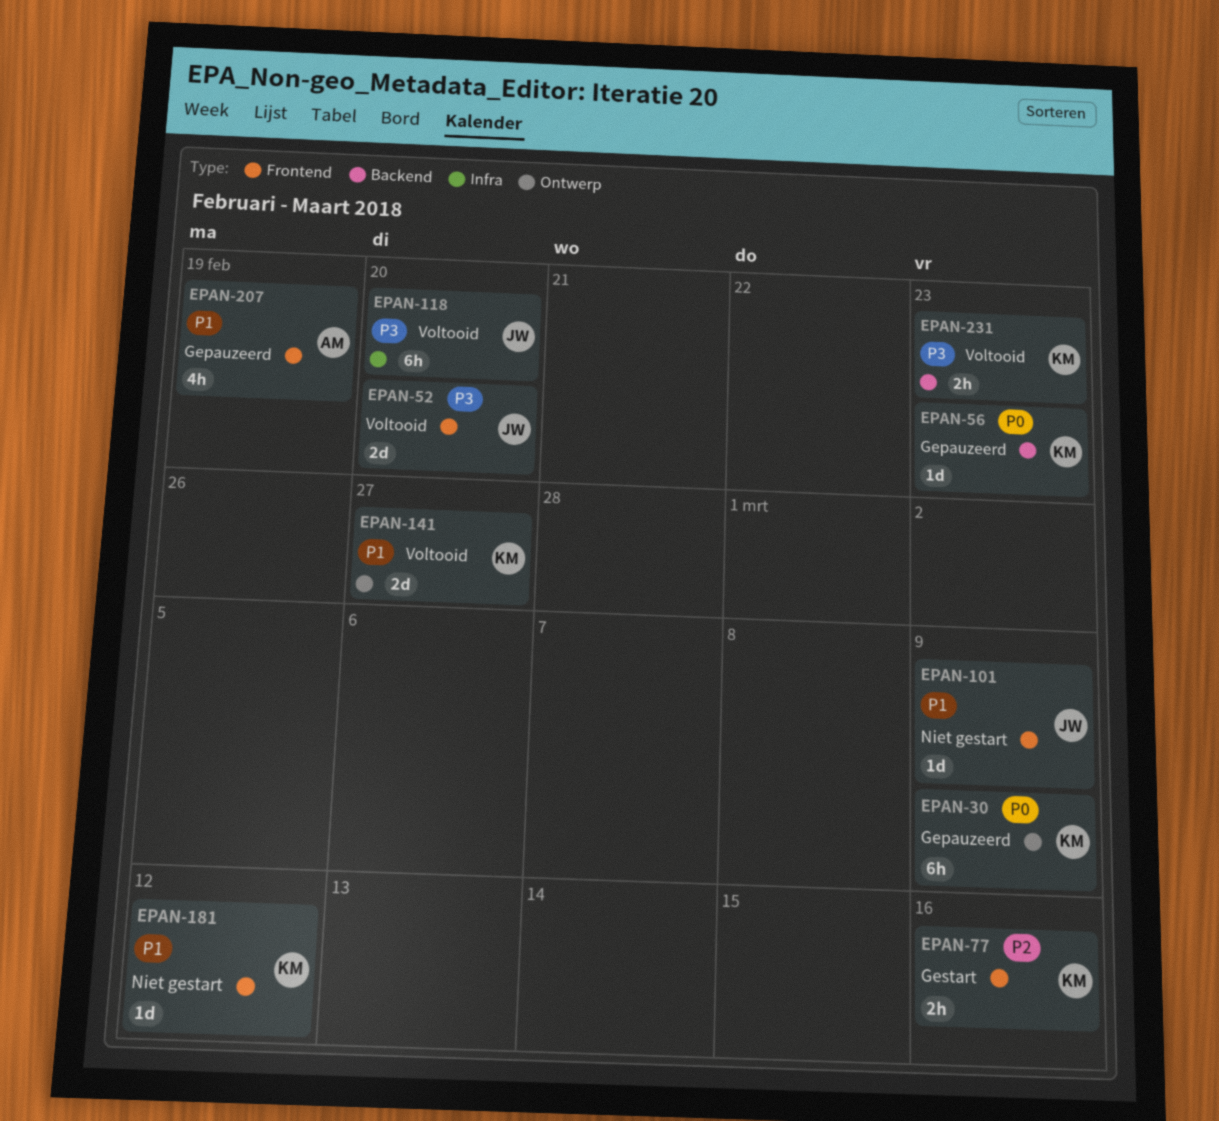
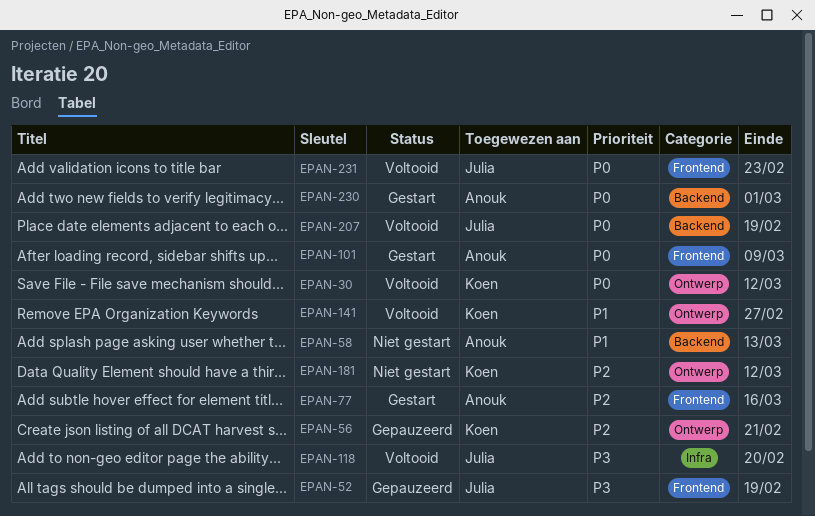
EPAN-30, status: Gepauzeerd -> Voltooid
EPAN-30, due: Mar 9 -> Mar 12
EPAN-52, status: Voltooid -> Gepauzeerd
EPAN-52, due: Feb 20 -> Feb 19
EPAN-56, priority: P0 -> P2
EPAN-56, label: Backend -> Ontwerp
EPAN-56, due: Feb 23 -> Feb 21
EPAN-58: none -> present
EPAN-77, owner: Koen -> Anouk
EPAN-101, status: Niet gestart -> Gestart
EPAN-101, owner: Julia -> Anouk
EPAN-101, priority: P1 -> P0
EPAN-181, priority: P1 -> P2
EPAN-181, label: Frontend -> Ontwerp
EPAN-207, status: Gepauzeerd -> Voltooid
EPAN-207, owner: Anouk -> Julia
EPAN-207, priority: P1 -> P0
EPAN-207, label: Frontend -> Backend
EPAN-230: none -> present
EPAN-231, owner: Koen -> Julia
EPAN-231, priority: P3 -> P0
EPAN-231, label: Backend -> Frontend

